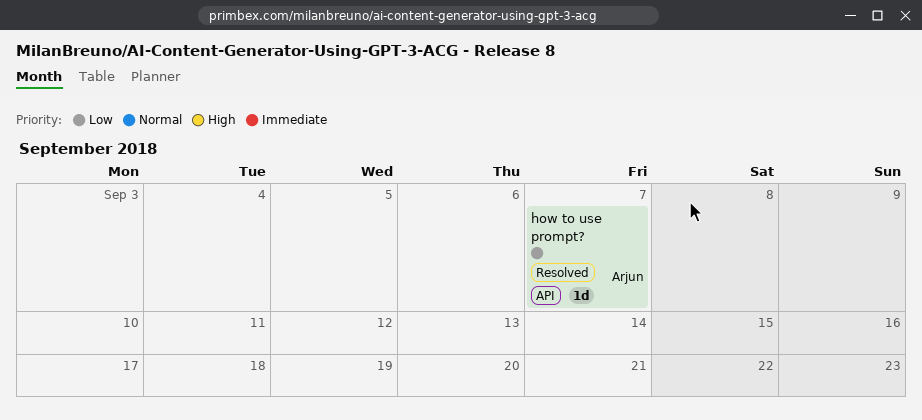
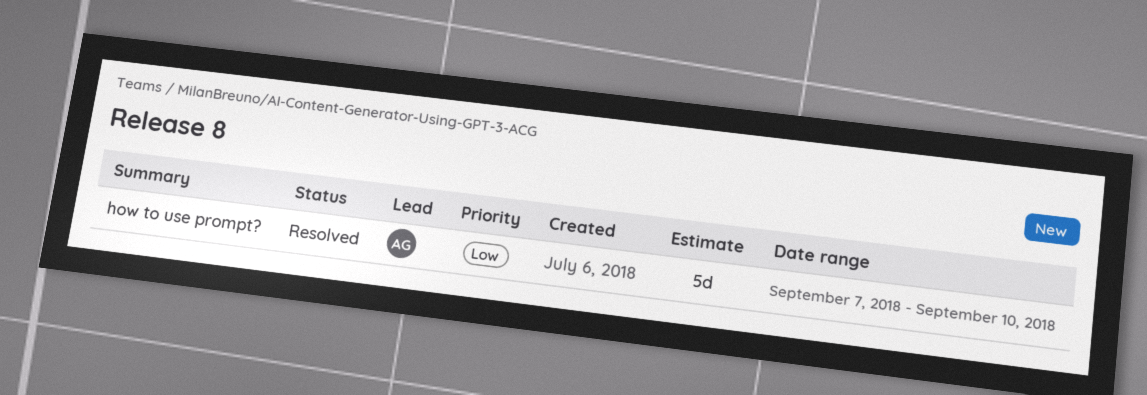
how to use prompt?, estimate: 1d -> 5d
how to use prompt?, due: Sep 7 -> Sep 10

